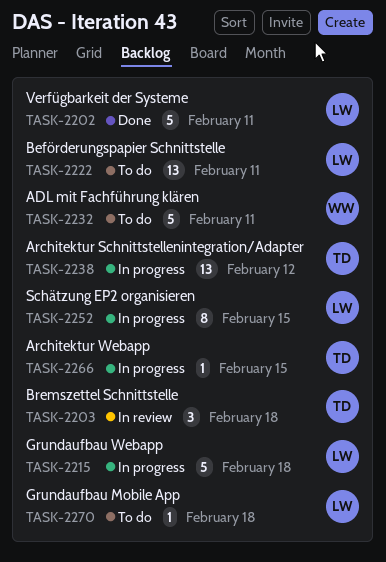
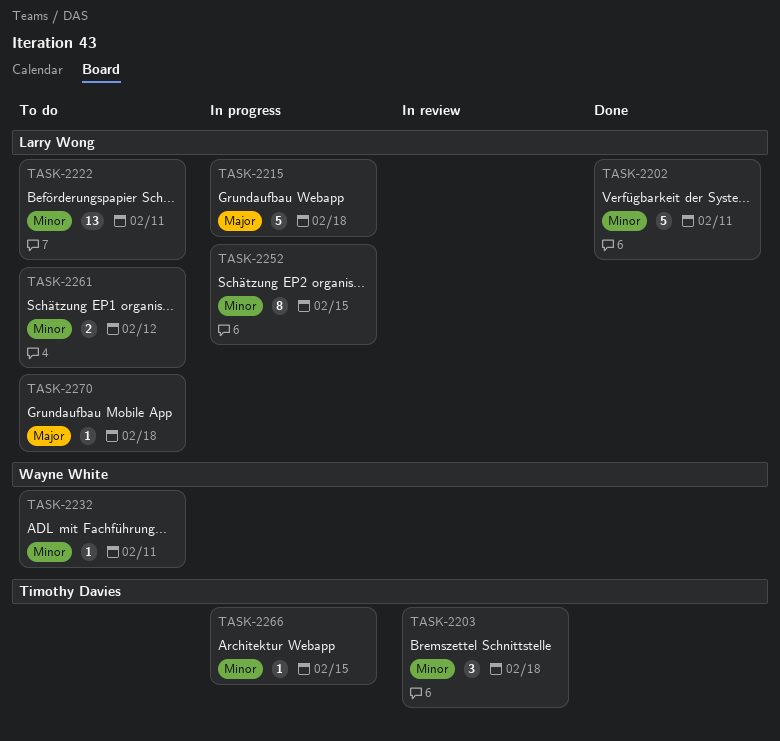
TASK-2232, estimate: 5 -> 1
TASK-2238: present -> none
TASK-2261: none -> present

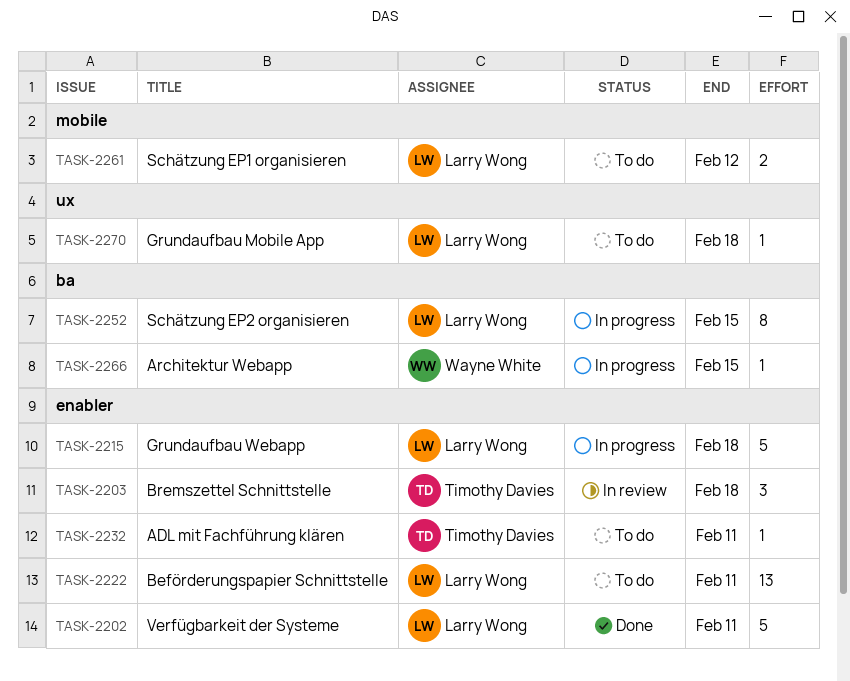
TASK-2232, owner: Wayne White -> Timothy Davies
TASK-2266, owner: Timothy Davies -> Wayne White

